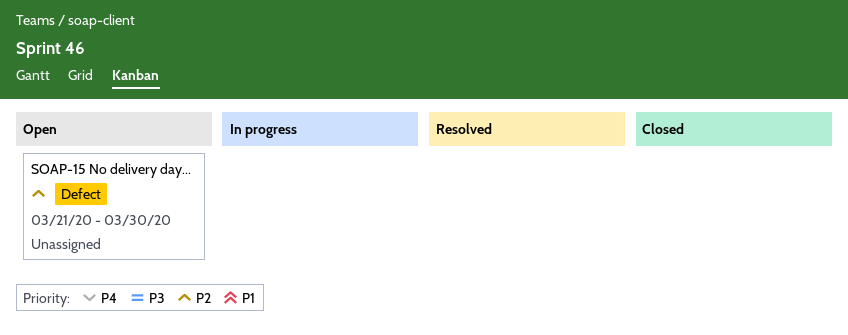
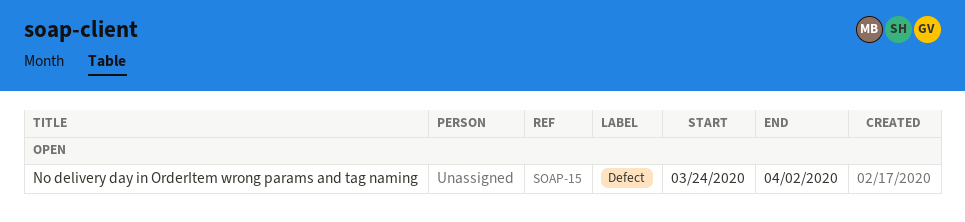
SOAP-15, start: Mar 21 -> Mar 24
SOAP-15, due: Mar 30 -> Apr 2

